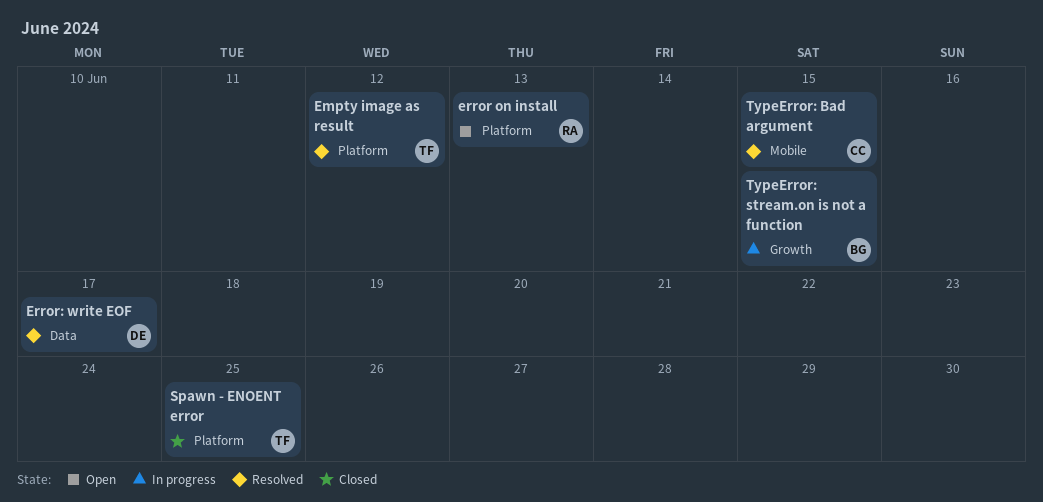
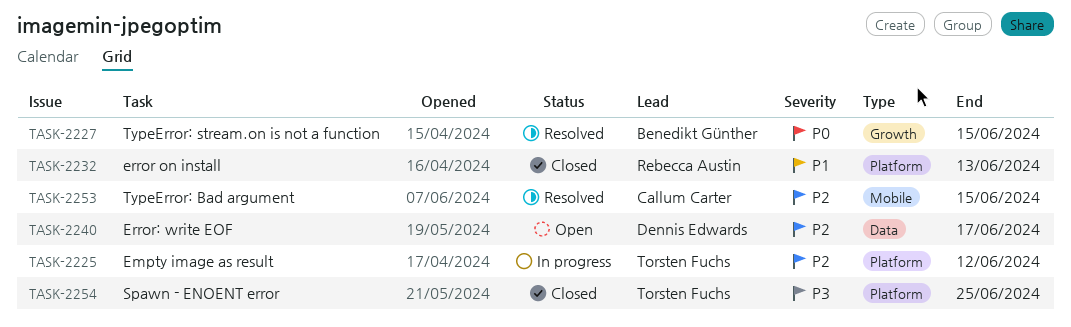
Empty image as result, status: Resolved -> In progress
error on install, status: Open -> Closed
Error: write EOF, status: Resolved -> Open
TypeError: stream.on is not a function, status: In progress -> Resolved

